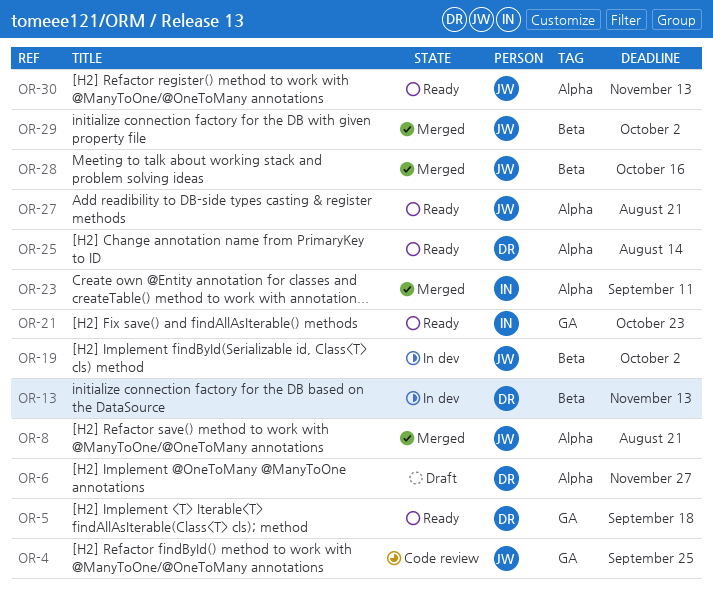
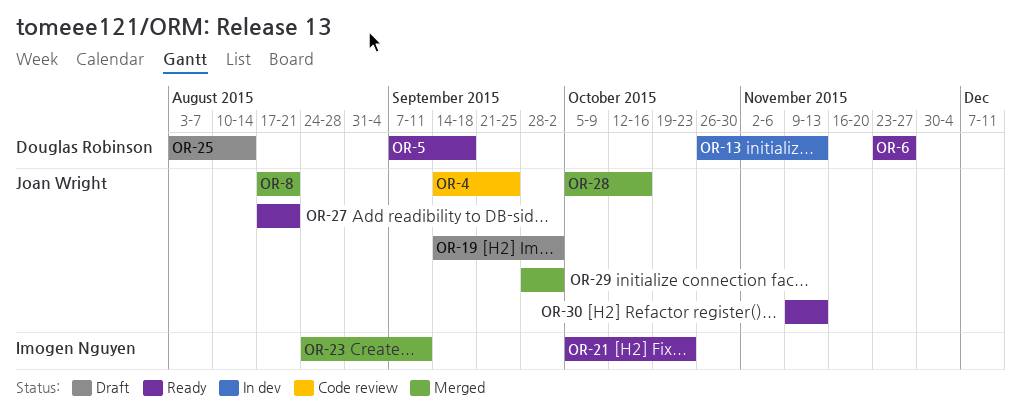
OR-6, status: Draft -> Ready
OR-19, status: In dev -> Draft
OR-25, status: Ready -> Draft

